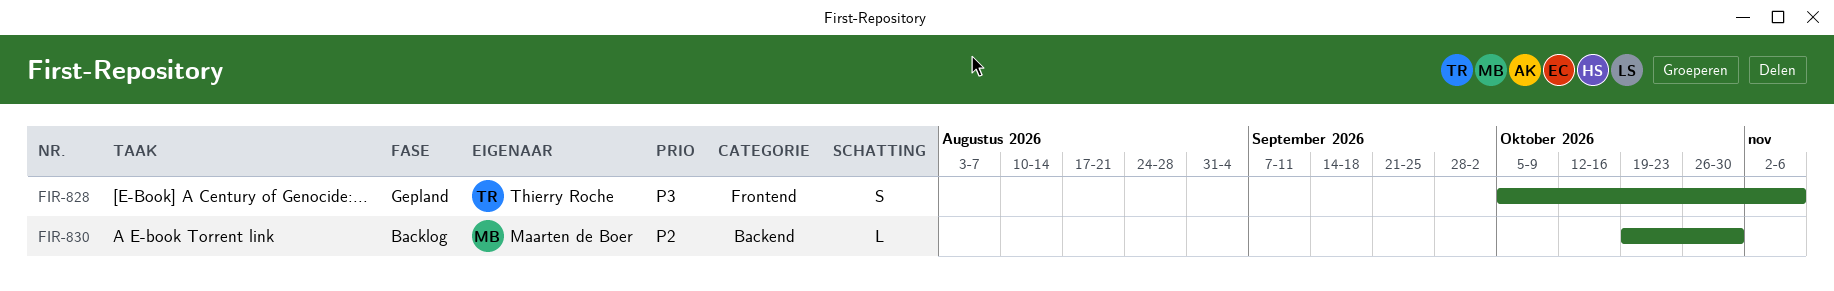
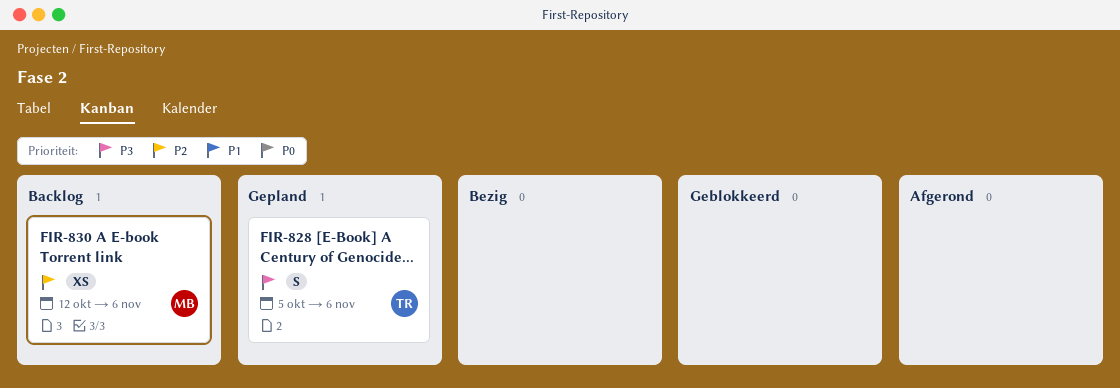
FIR-830, estimate: L -> XS
FIR-830, start: Oct 19 -> Oct 12
FIR-830, due: Oct 30 -> Nov 6

